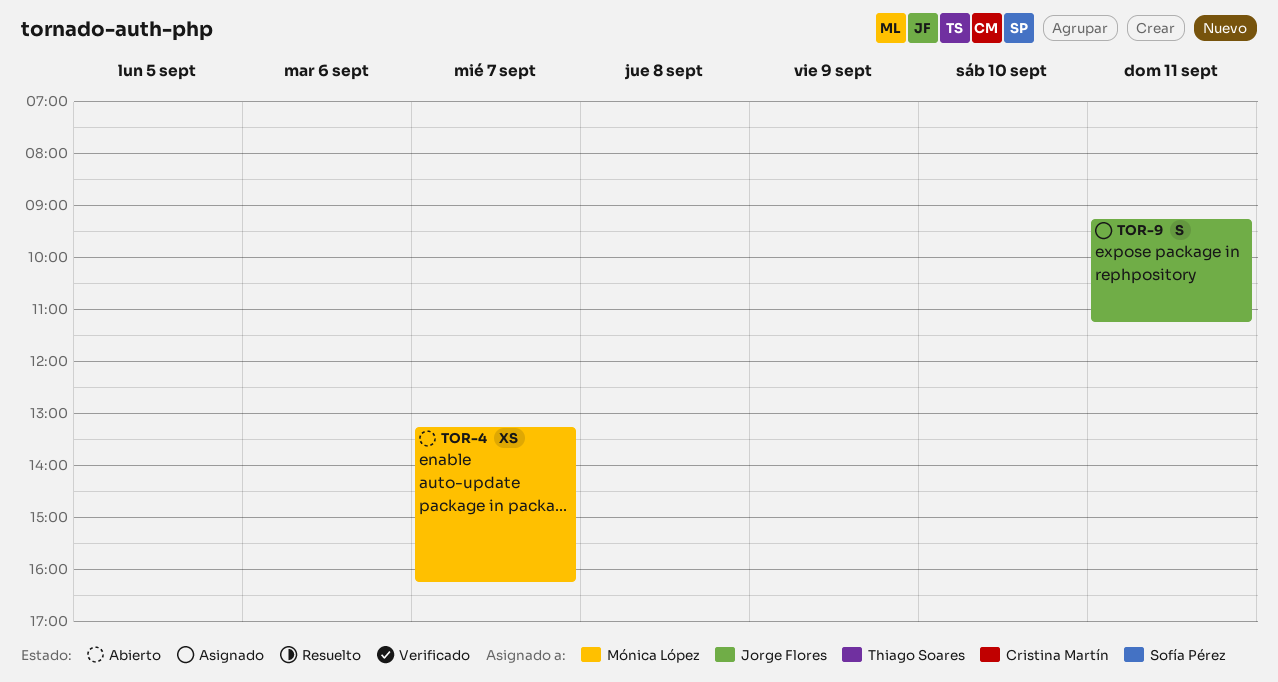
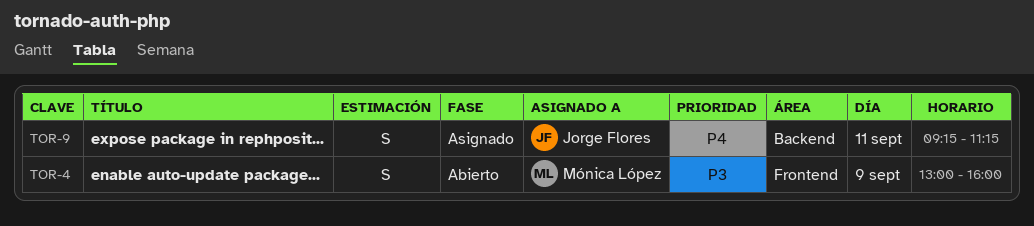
TOR-4, estimate: XS -> S
TOR-4, day: Sep 7 -> Sep 9
TOR-4, begins: 13:15 -> 13:00
TOR-4, ends: 16:15 -> 16:00

